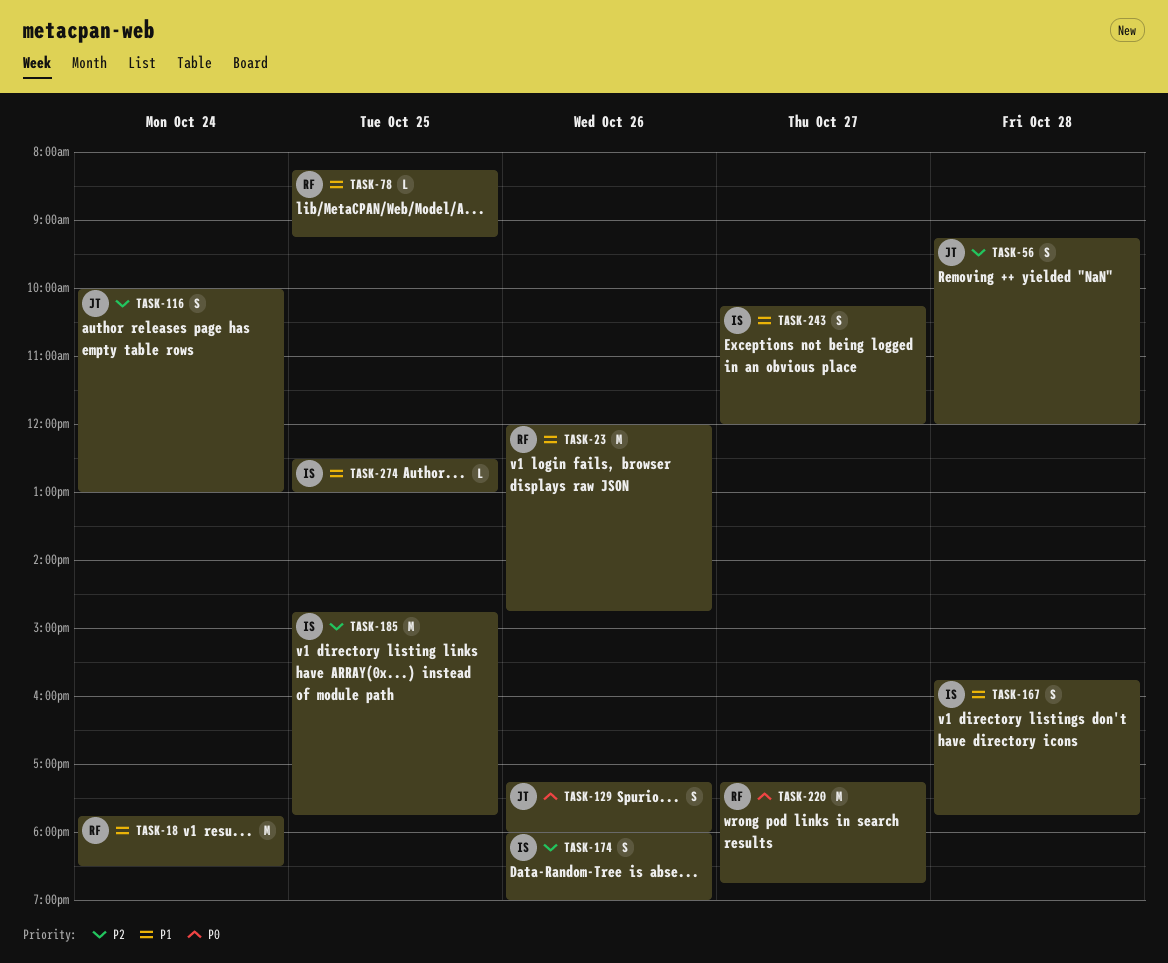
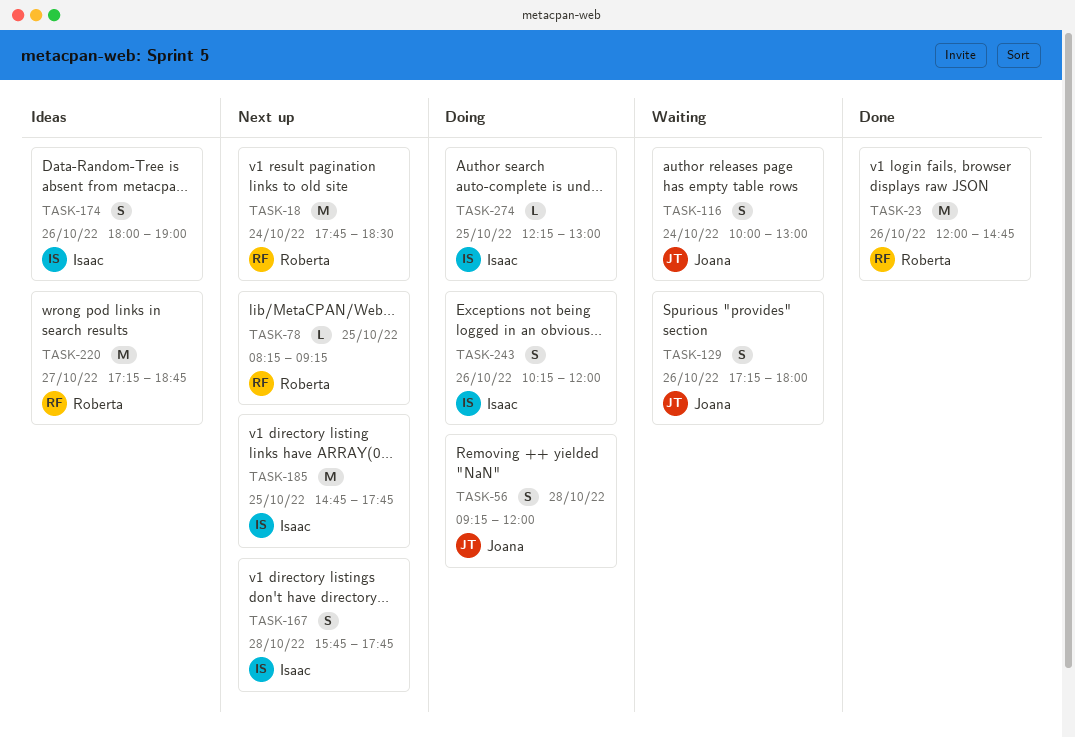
TASK-243, day: Oct 27 -> Oct 26
TASK-274, begins: 12:30 -> 12:15

